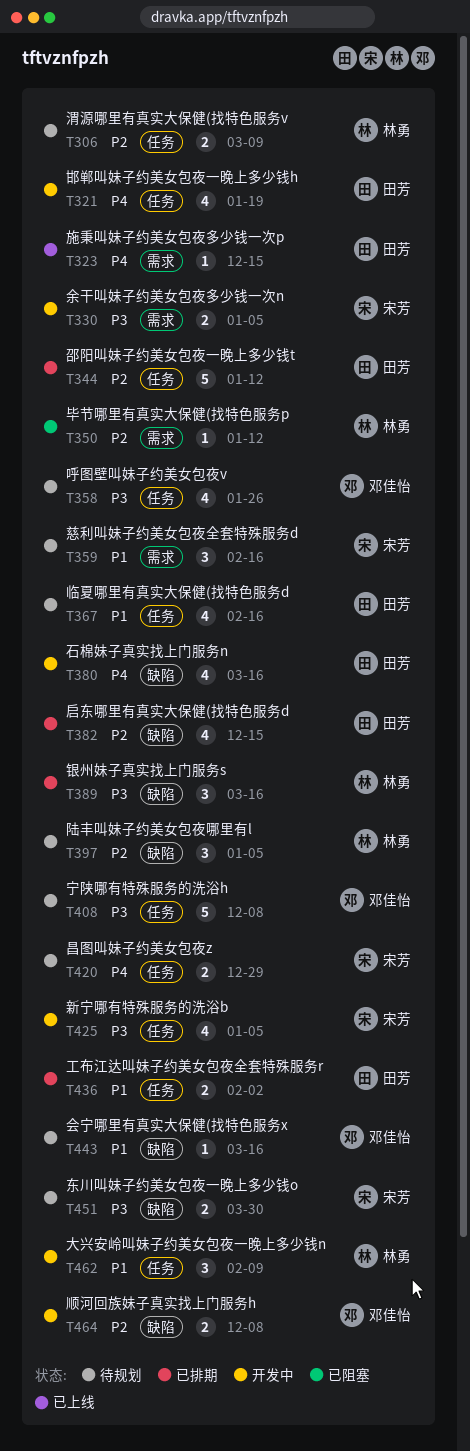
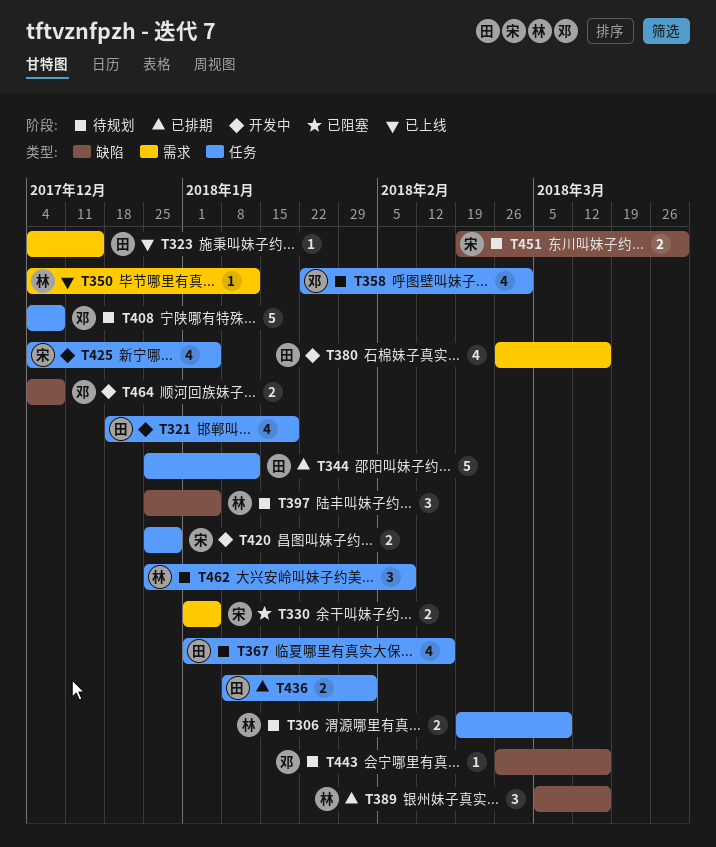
T330, status: 开发中 -> 已阻塞
T350, status: 已阻塞 -> 已上线
T358, due: Jan 26 -> Mar 2
T359: present -> none
T380, label: 缺陷 -> 需求
T382: present -> none
T420, status: 待规划 -> 开发中
T462, status: 开发中 -> 待规划

